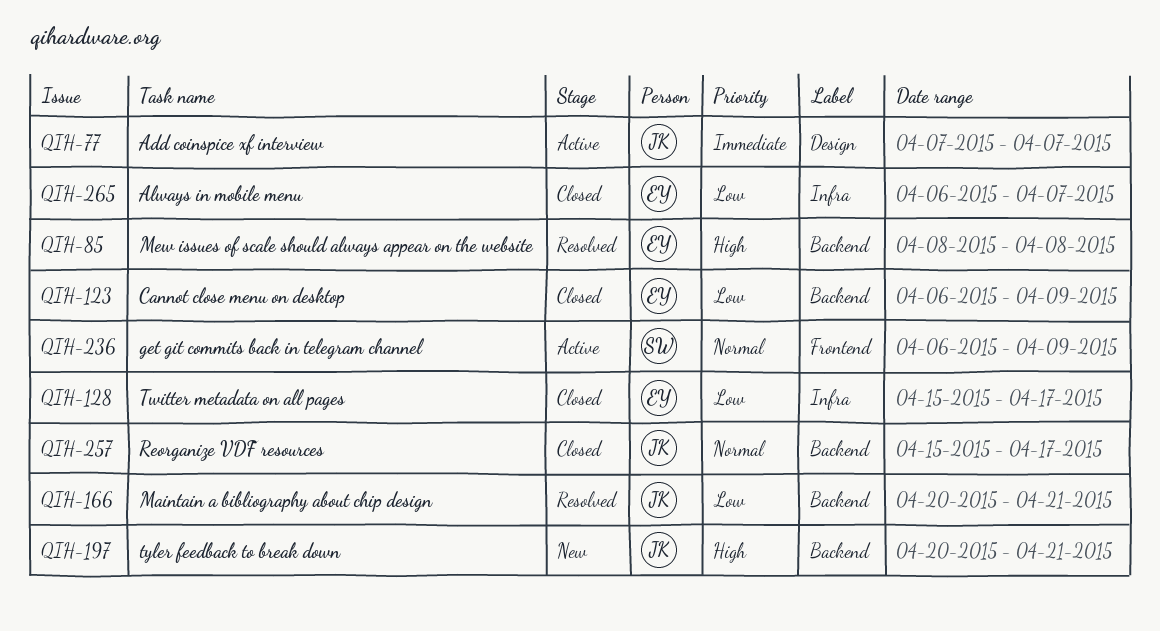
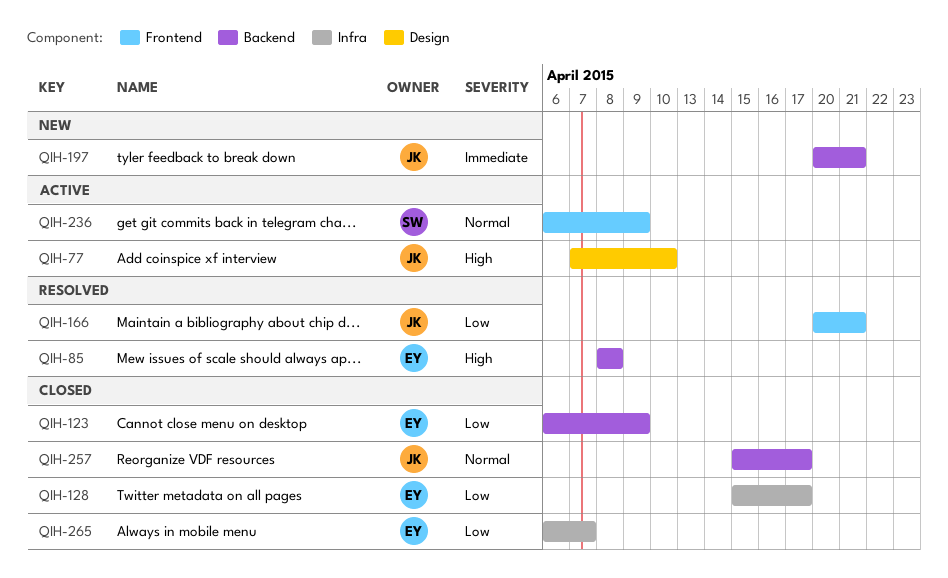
QIH-77, priority: Immediate -> High
QIH-77, due: Apr 7 -> Apr 10
QIH-166, label: Backend -> Frontend
QIH-197, priority: High -> Immediate

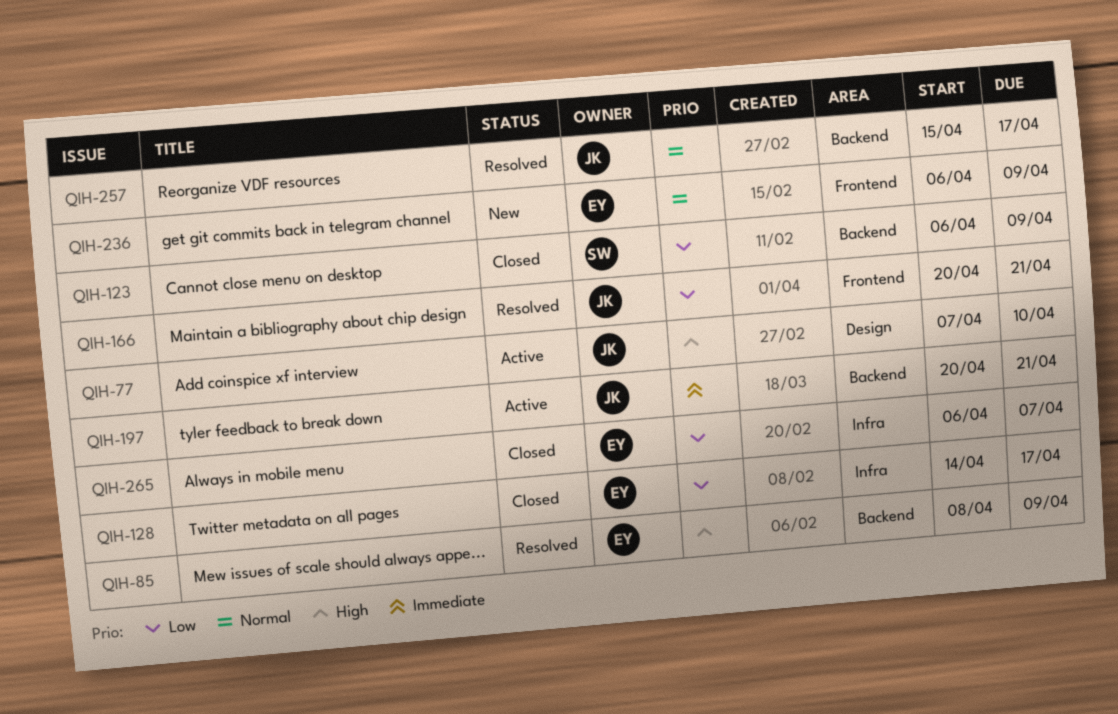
QIH-85, due: Apr 8 -> Apr 9
QIH-123, owner: EY -> SW
QIH-128, start: Apr 15 -> Apr 14
QIH-197, status: New -> Active
QIH-236, status: Active -> New
QIH-236, owner: SW -> EY
QIH-257, status: Closed -> Resolved

